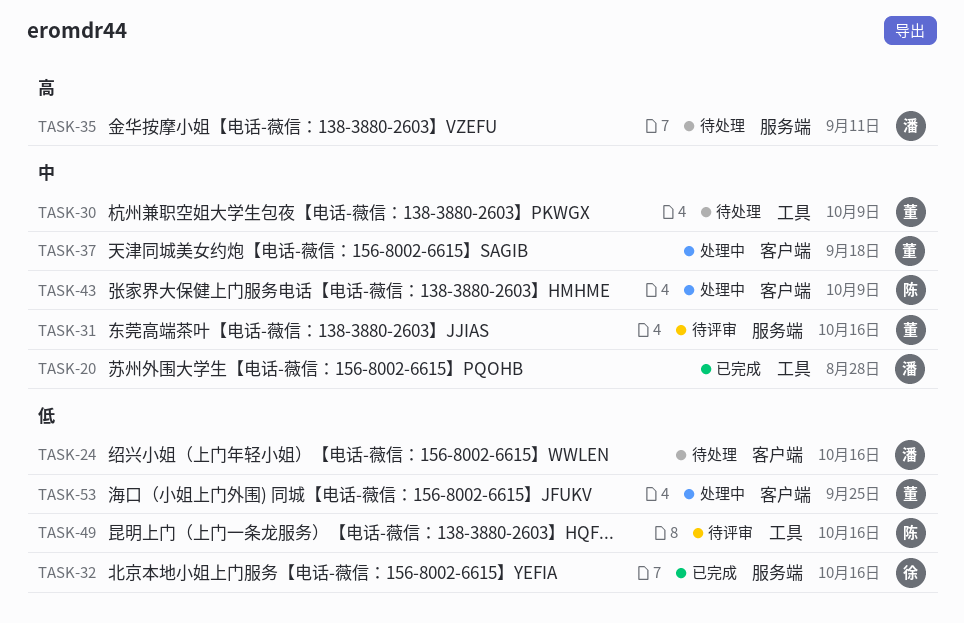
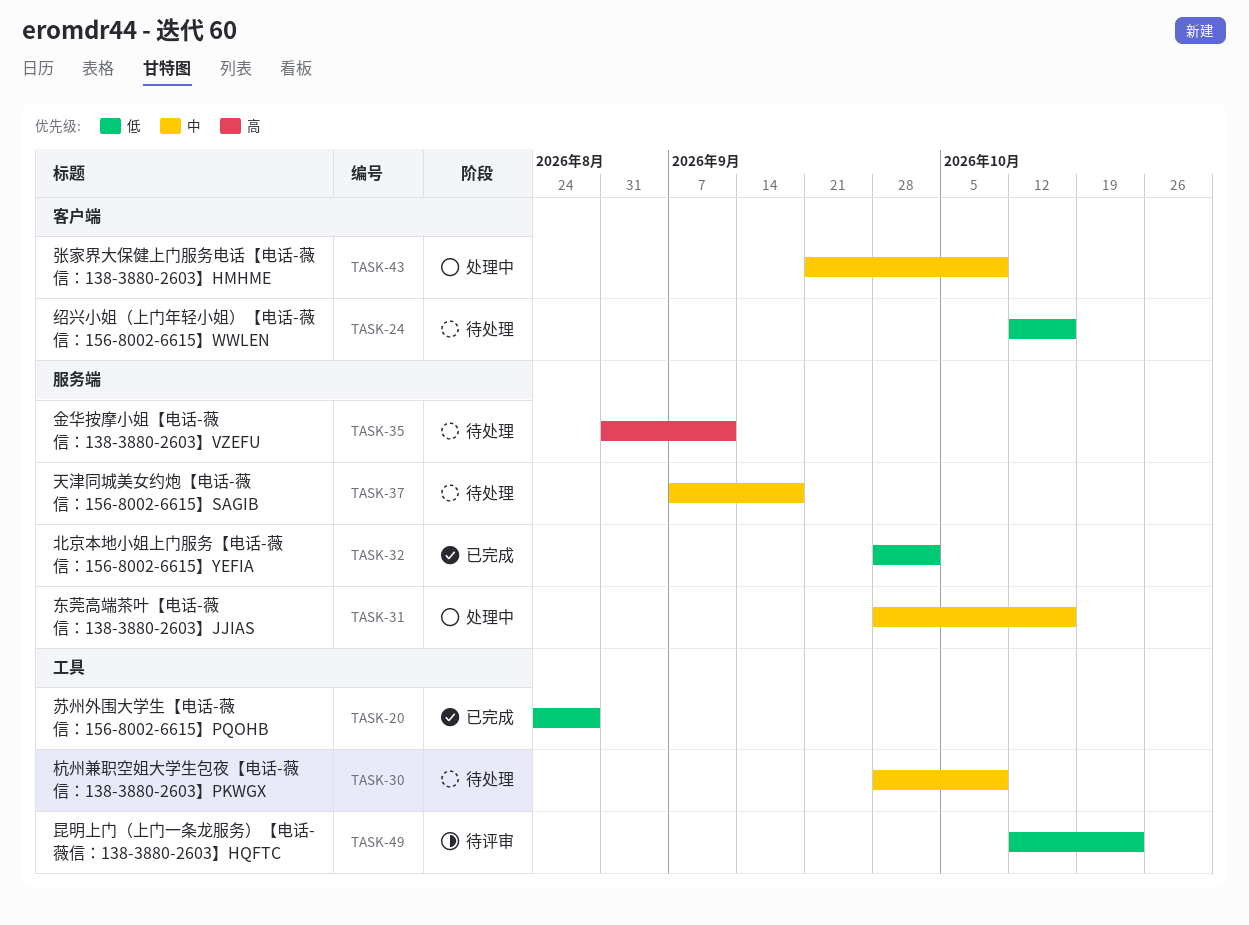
TASK-20, priority: 中 -> 低
TASK-31, status: 待评审 -> 处理中
TASK-32, due: Oct 16 -> Oct 2
TASK-37, status: 处理中 -> 待处理
TASK-37, label: 客户端 -> 服务端
TASK-49, due: Oct 16 -> Oct 23
TASK-53: present -> none

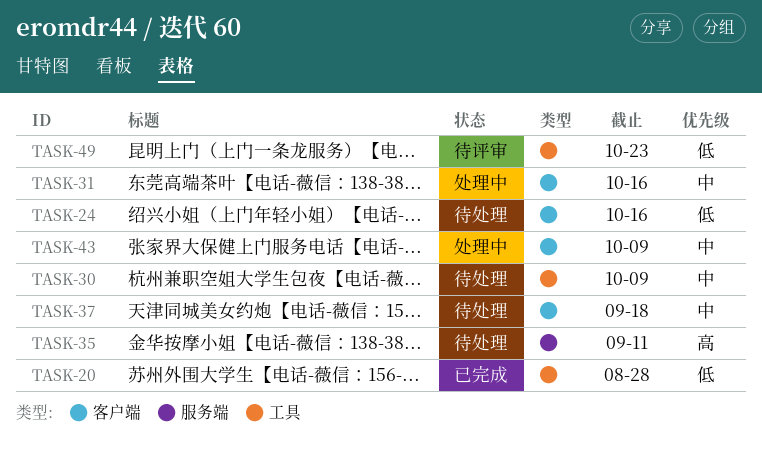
TASK-31, label: 服务端 -> 客户端
TASK-32: present -> none
TASK-37, label: 服务端 -> 客户端

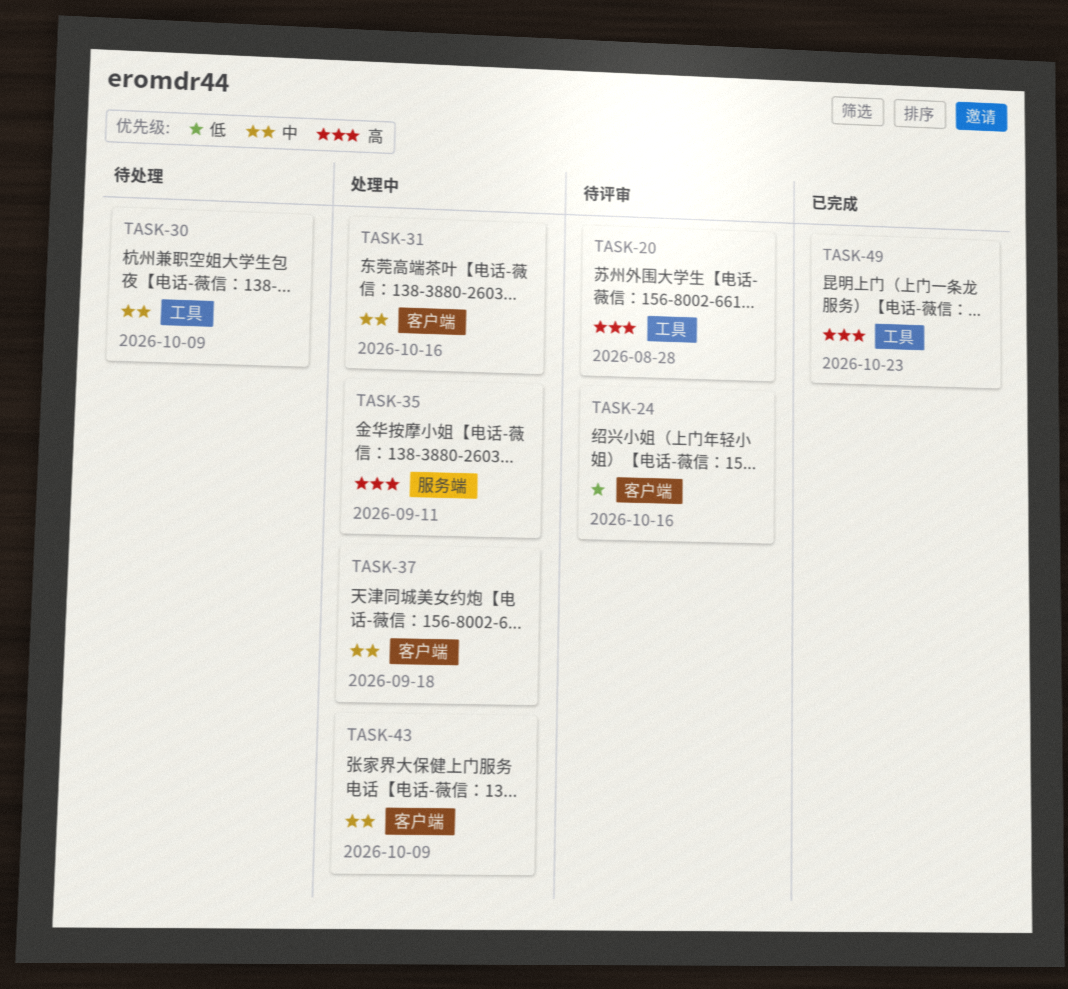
TASK-20, status: 已完成 -> 待评审
TASK-20, priority: 低 -> 高
TASK-24, status: 待处理 -> 待评审
TASK-35, status: 待处理 -> 处理中
TASK-37, status: 待处理 -> 处理中
TASK-49, status: 待评审 -> 已完成
TASK-49, priority: 低 -> 高

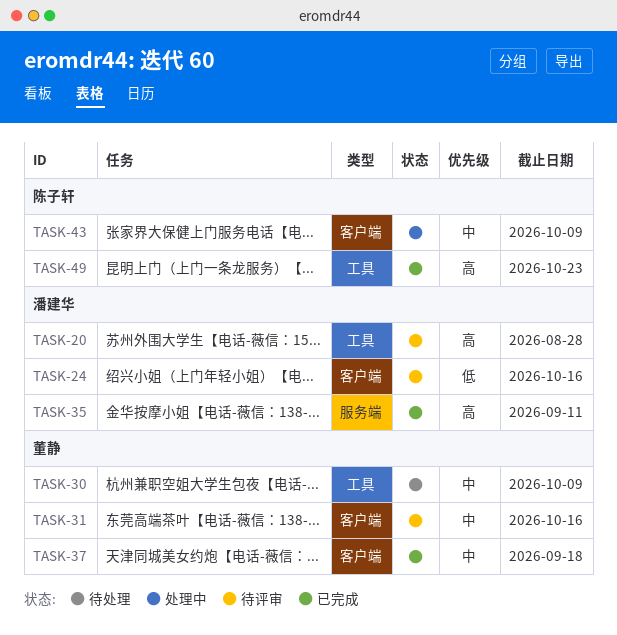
TASK-31, status: 处理中 -> 待评审
TASK-35, status: 处理中 -> 已完成
TASK-37, status: 处理中 -> 已完成

